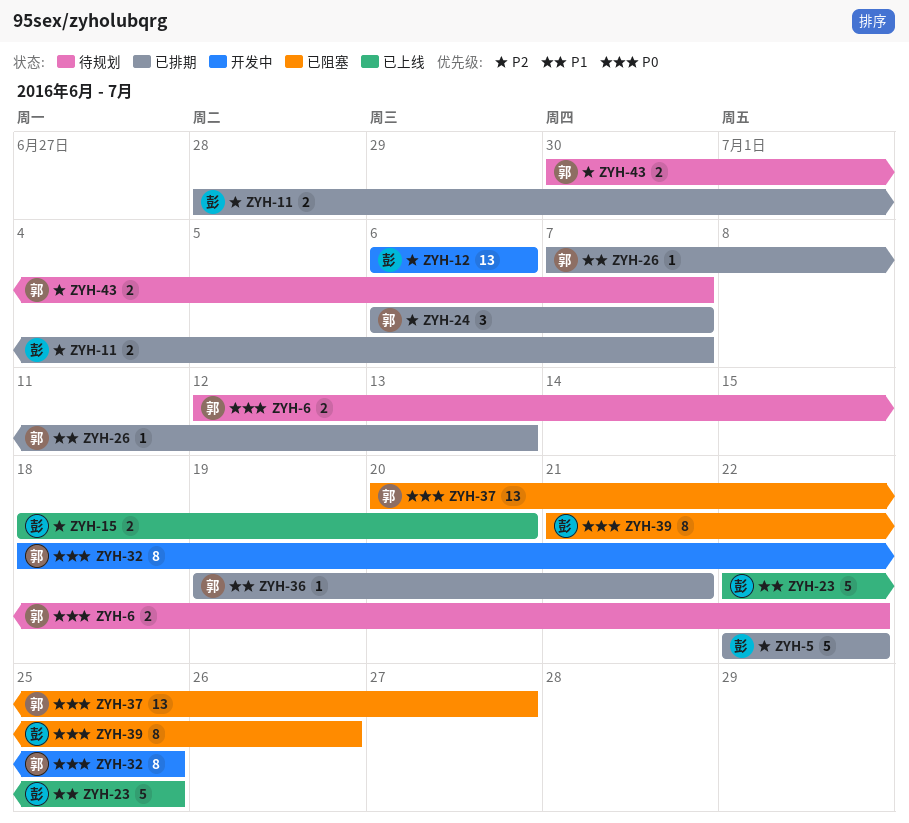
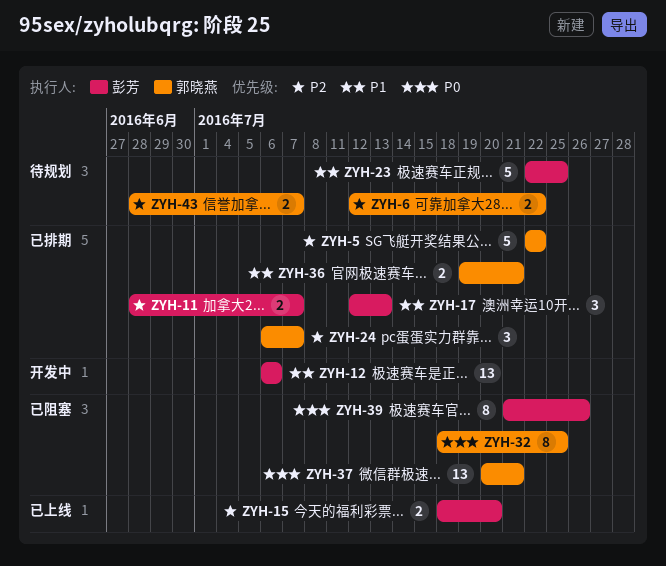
ZYH-5, owner: 彭芳 -> 郭晓燕
ZYH-6, priority: P0 -> P2
ZYH-12, priority: P2 -> P1
ZYH-17: none -> present
ZYH-23, status: 已上线 -> 待规划
ZYH-26: present -> none
ZYH-32, status: 开发中 -> 已阻塞
ZYH-36, estimate: 1 -> 2
ZYH-37, due: Jul 27 -> Jul 21
ZYH-43, start: Jun 30 -> Jun 28

